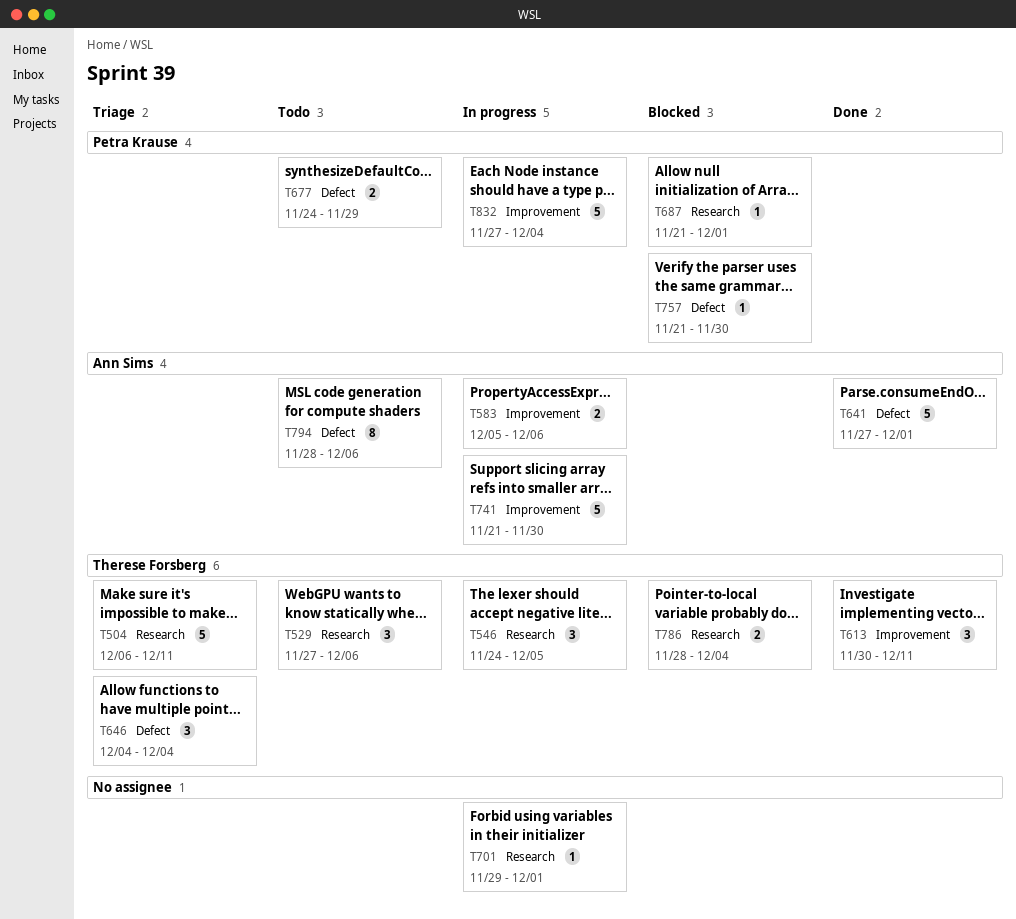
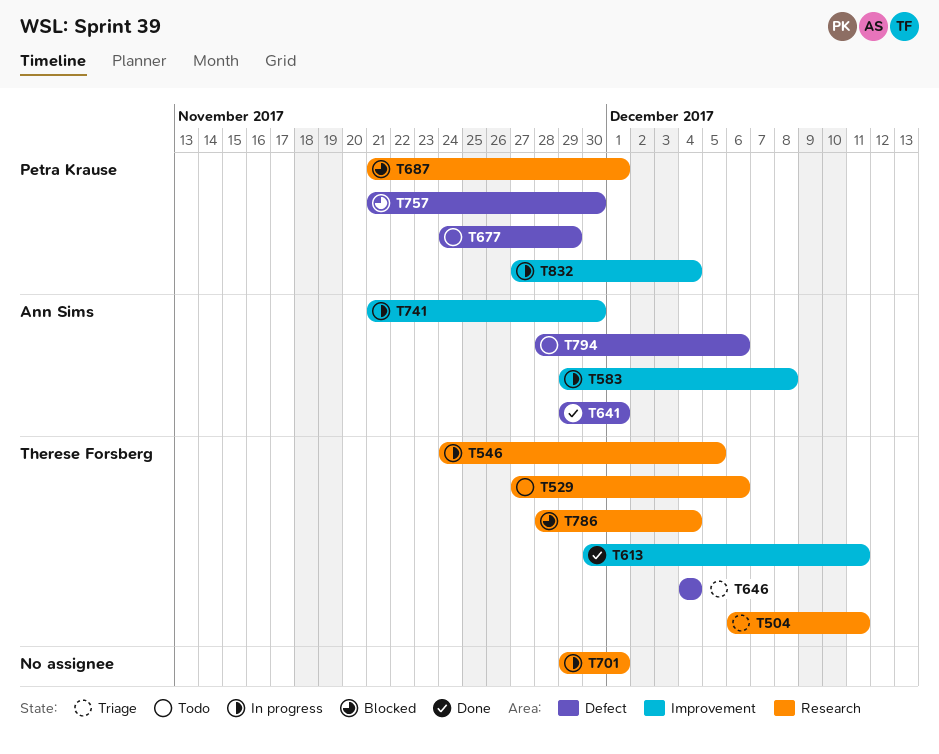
T583, start: Dec 5 -> Nov 29
T583, due: Dec 6 -> Dec 8
T641, start: Nov 27 -> Nov 29

